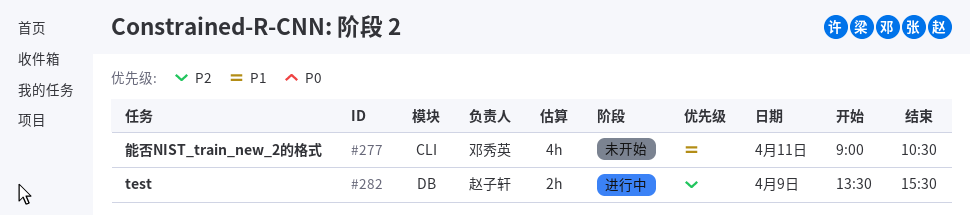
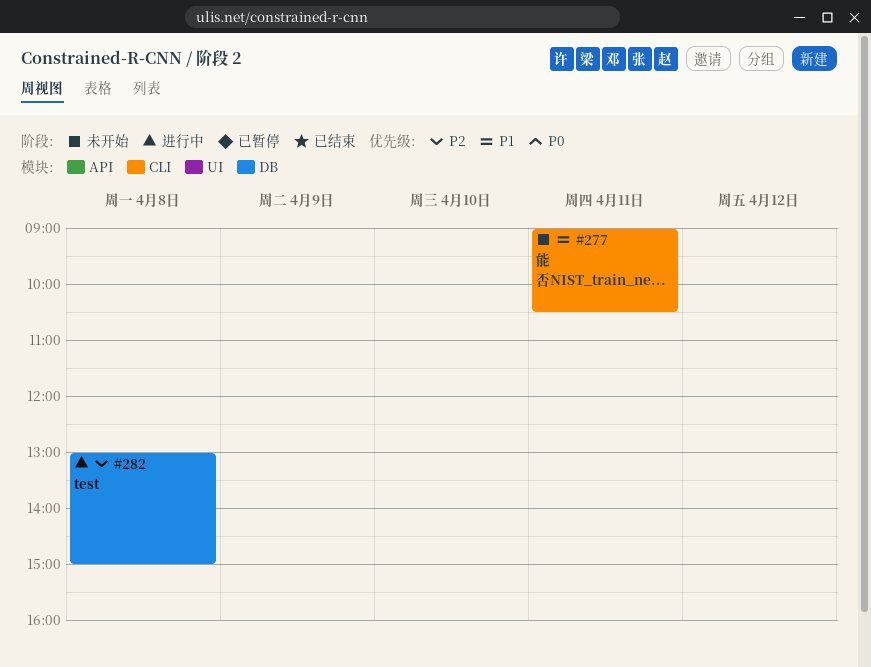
#282, day: Apr 9 -> Apr 8
#282, begins: 13:30 -> 13:00
#282, ends: 15:30 -> 15:00

